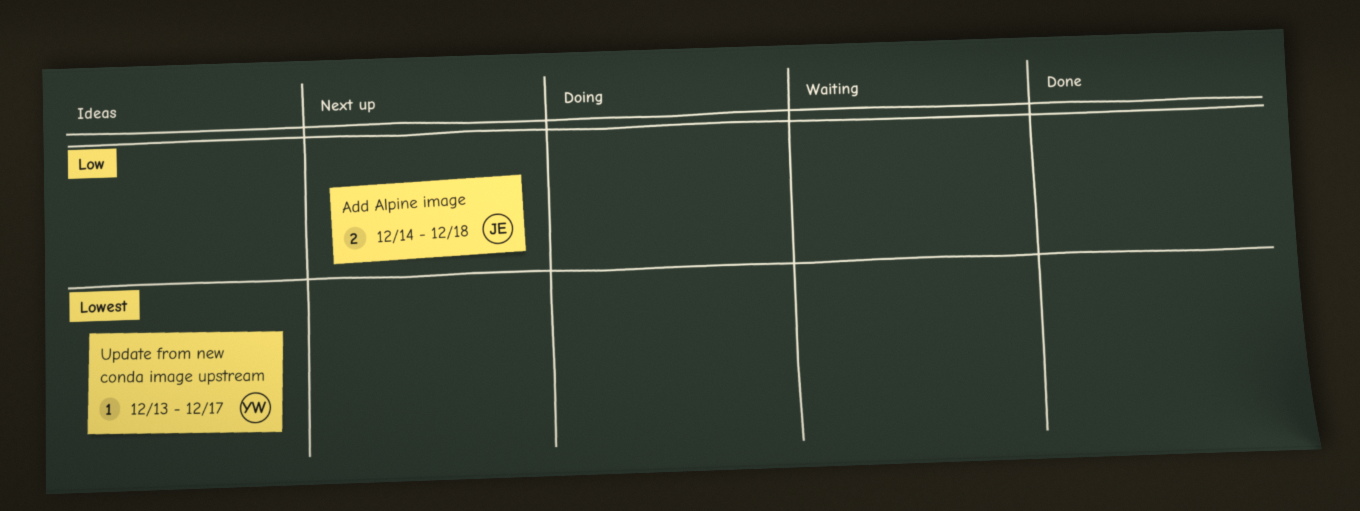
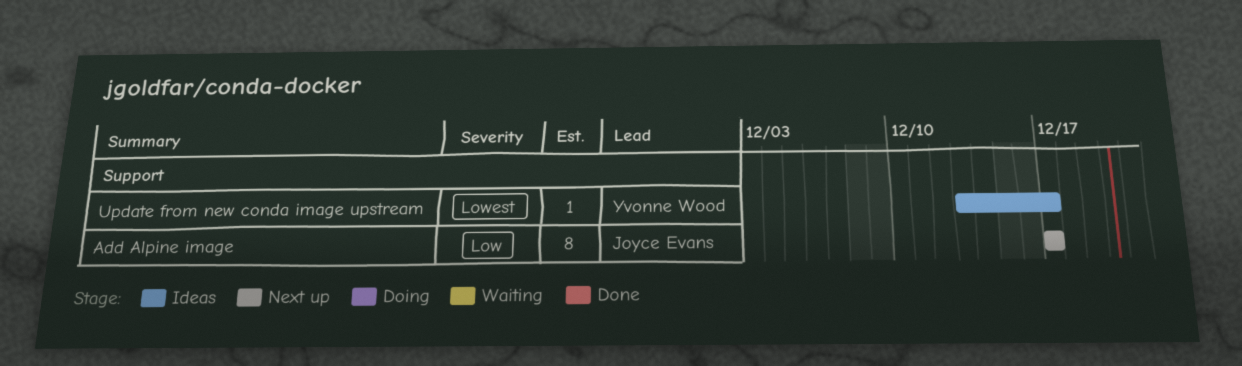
Add Alpine image, estimate: 2 -> 8
Add Alpine image, start: Dec 14 -> Dec 17
Add Alpine image, due: Dec 18 -> Dec 17

